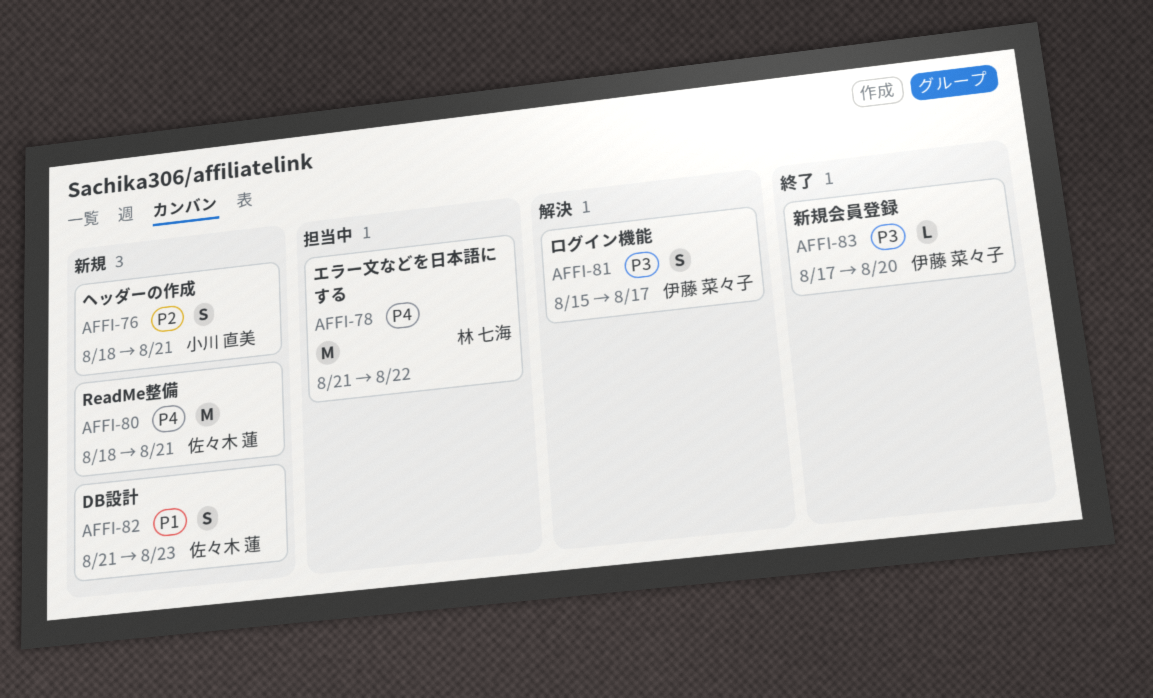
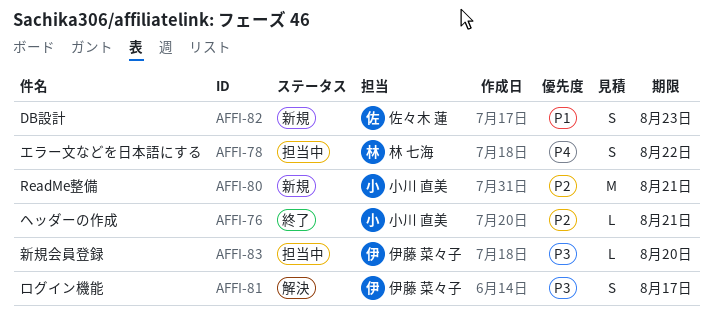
AFFI-76, status: 新規 -> 終了
AFFI-76, estimate: S -> L
AFFI-78, estimate: M -> S
AFFI-80, owner: 佐々木 蓮 -> 小川 直美
AFFI-80, priority: P4 -> P2
AFFI-83, status: 終了 -> 担当中

